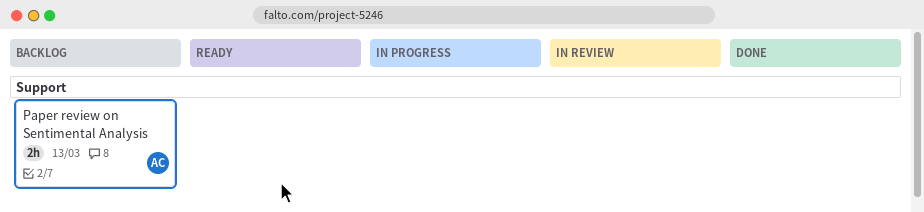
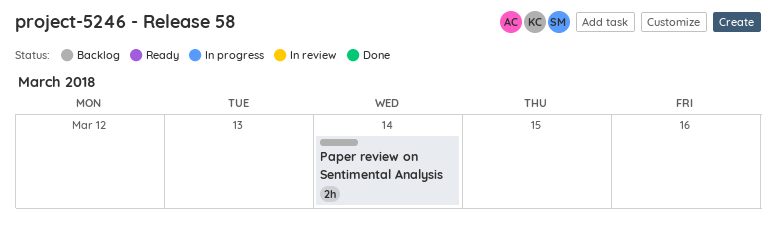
Paper review on Sentimental Analysis, due: Mar 13 -> Mar 14

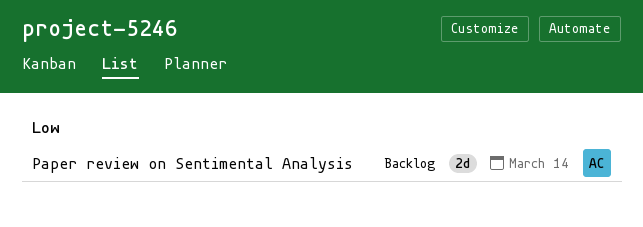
Paper review on Sentimental Analysis, estimate: 2h -> 2d

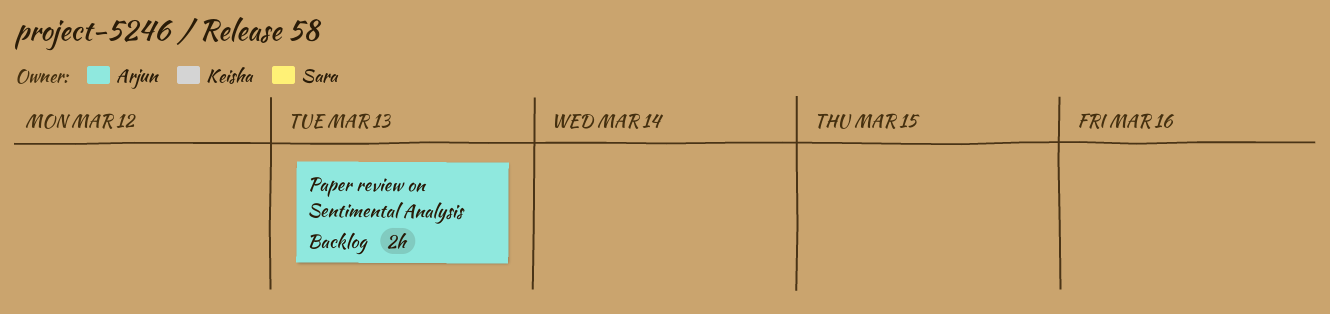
Paper review on Sentimental Analysis, estimate: 2d -> 2h
Paper review on Sentimental Analysis, due: Mar 14 -> Mar 13

